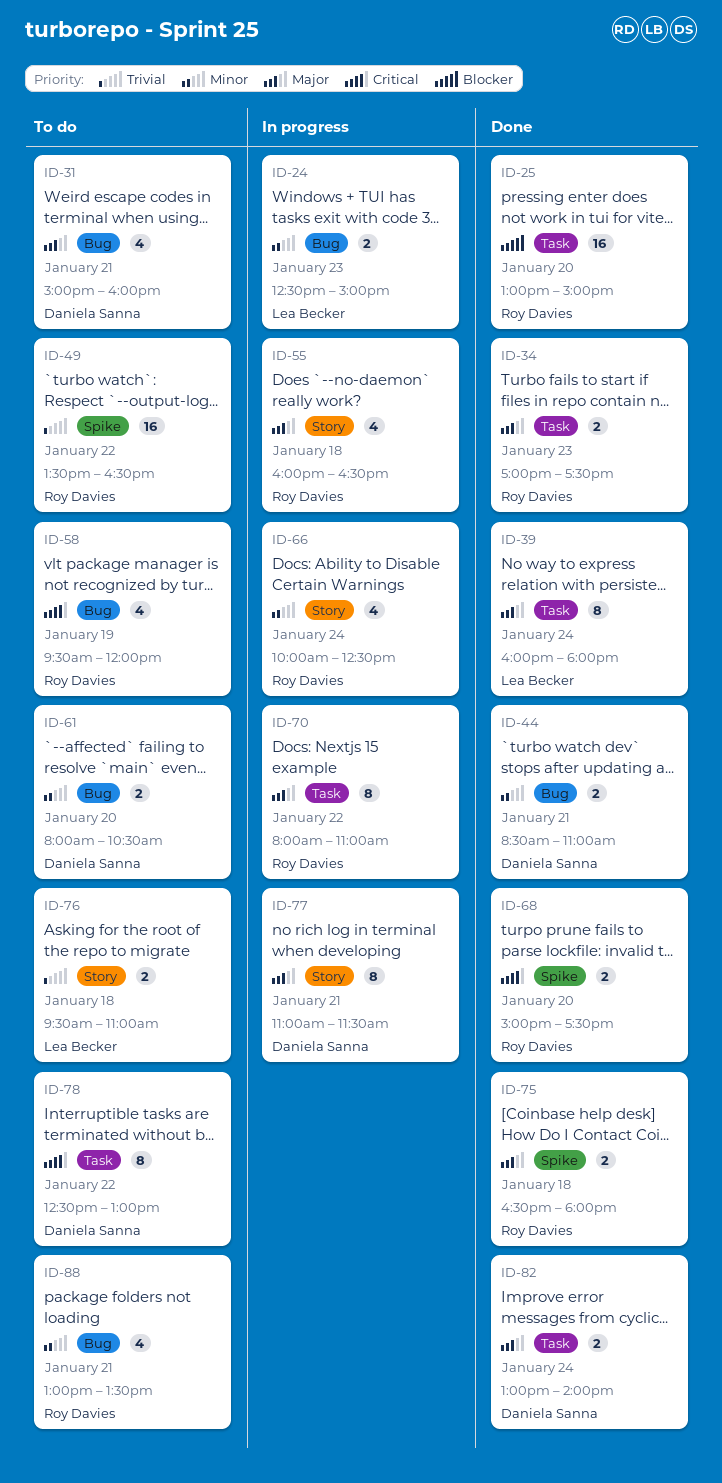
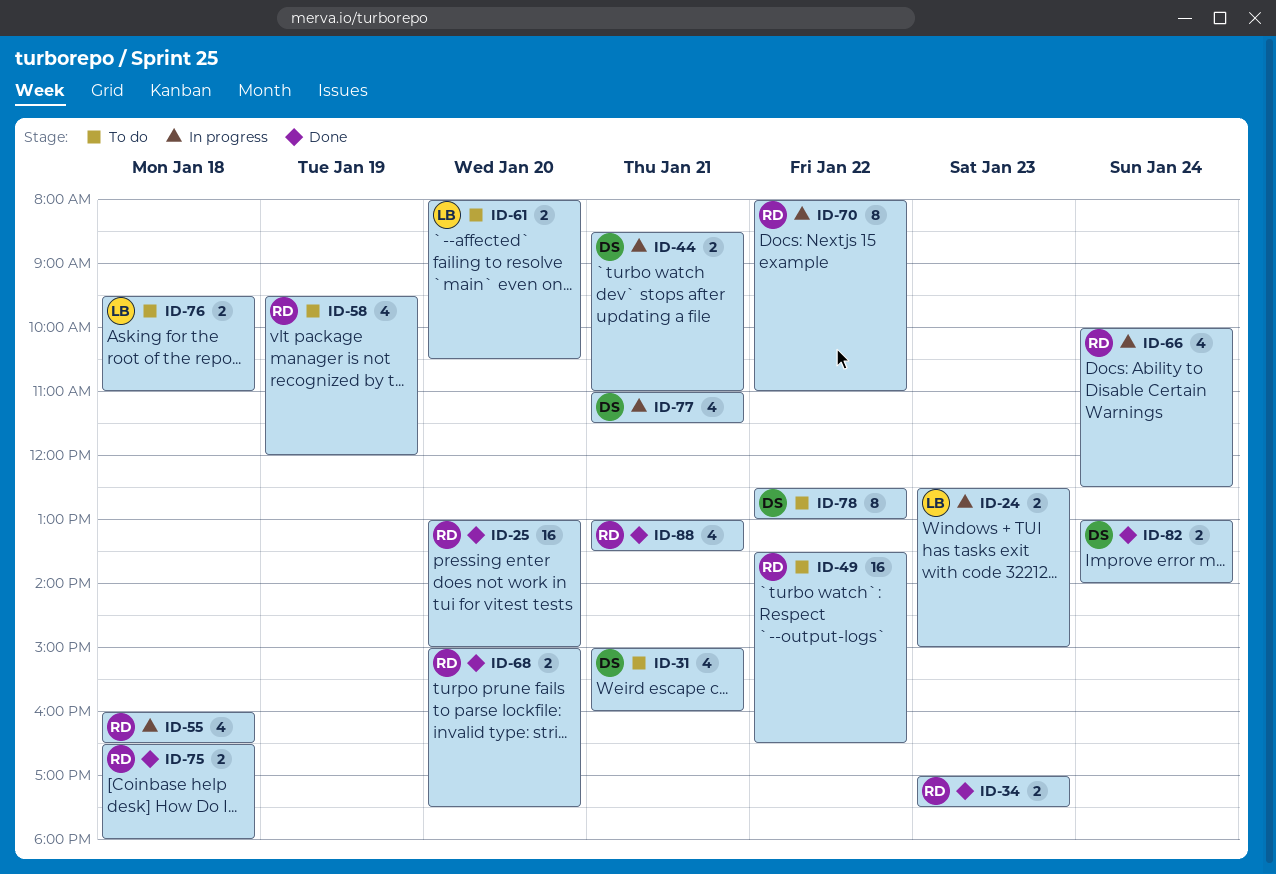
ID-39: present -> none
ID-44, status: Done -> In progress
ID-61, owner: Daniela Sanna -> Lea Becker
ID-77, estimate: 8 -> 4
ID-88, status: To do -> Done

